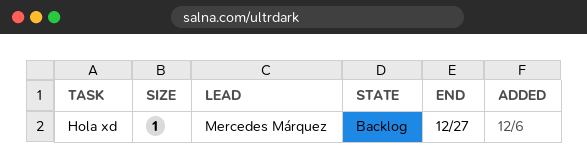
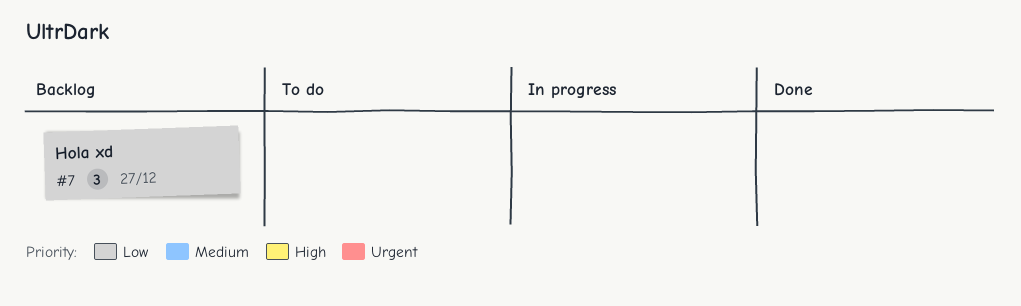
Hola xd, estimate: 1 -> 3

